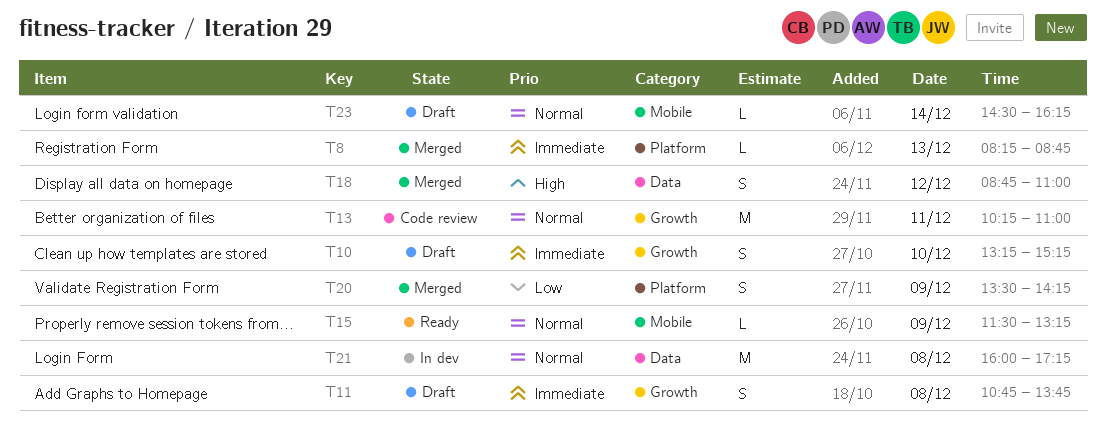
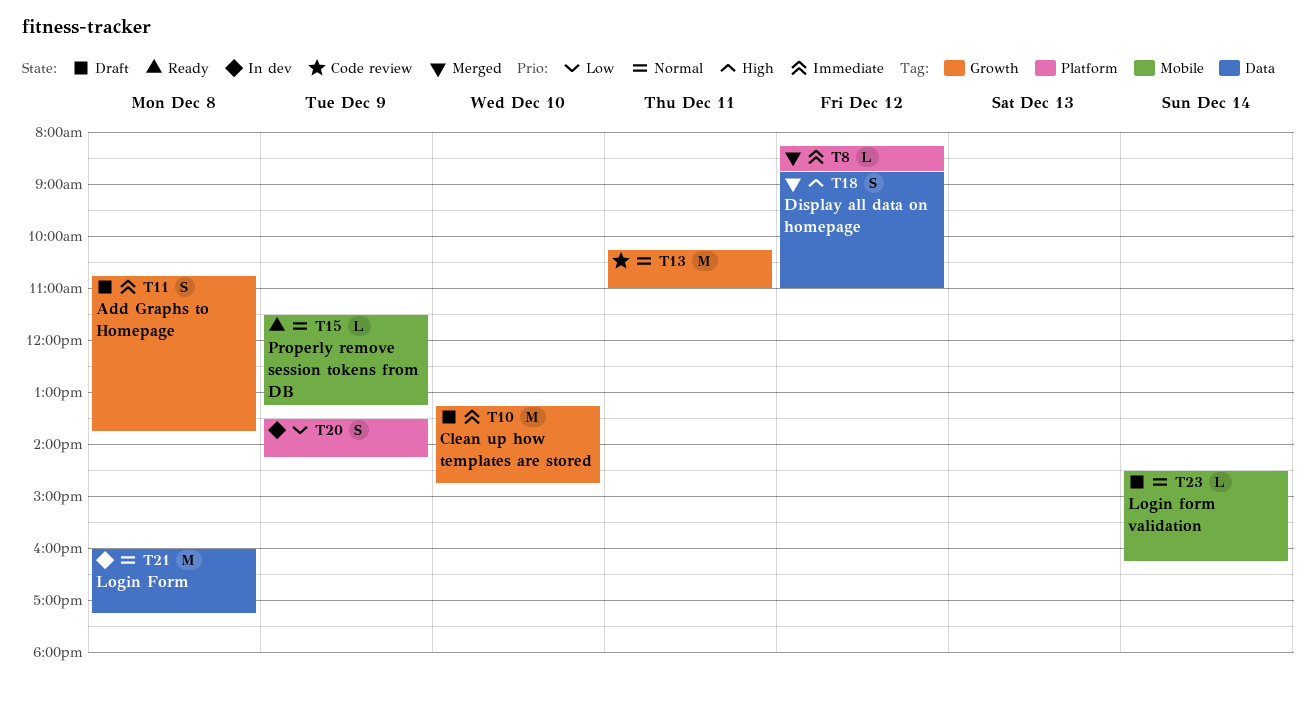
T8, day: Dec 13 -> Dec 12
T10, estimate: S -> M
T10, ends: 15:15 -> 14:45
T20, status: Merged -> In dev

